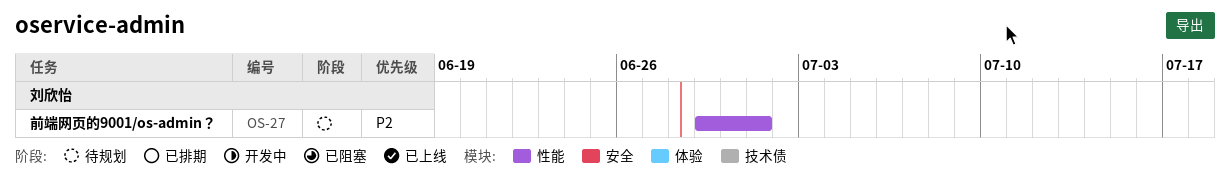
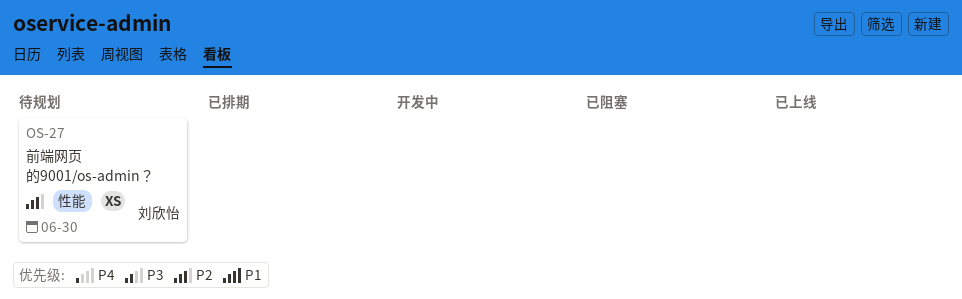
OS-27, due: Jul 1 -> Jun 30

